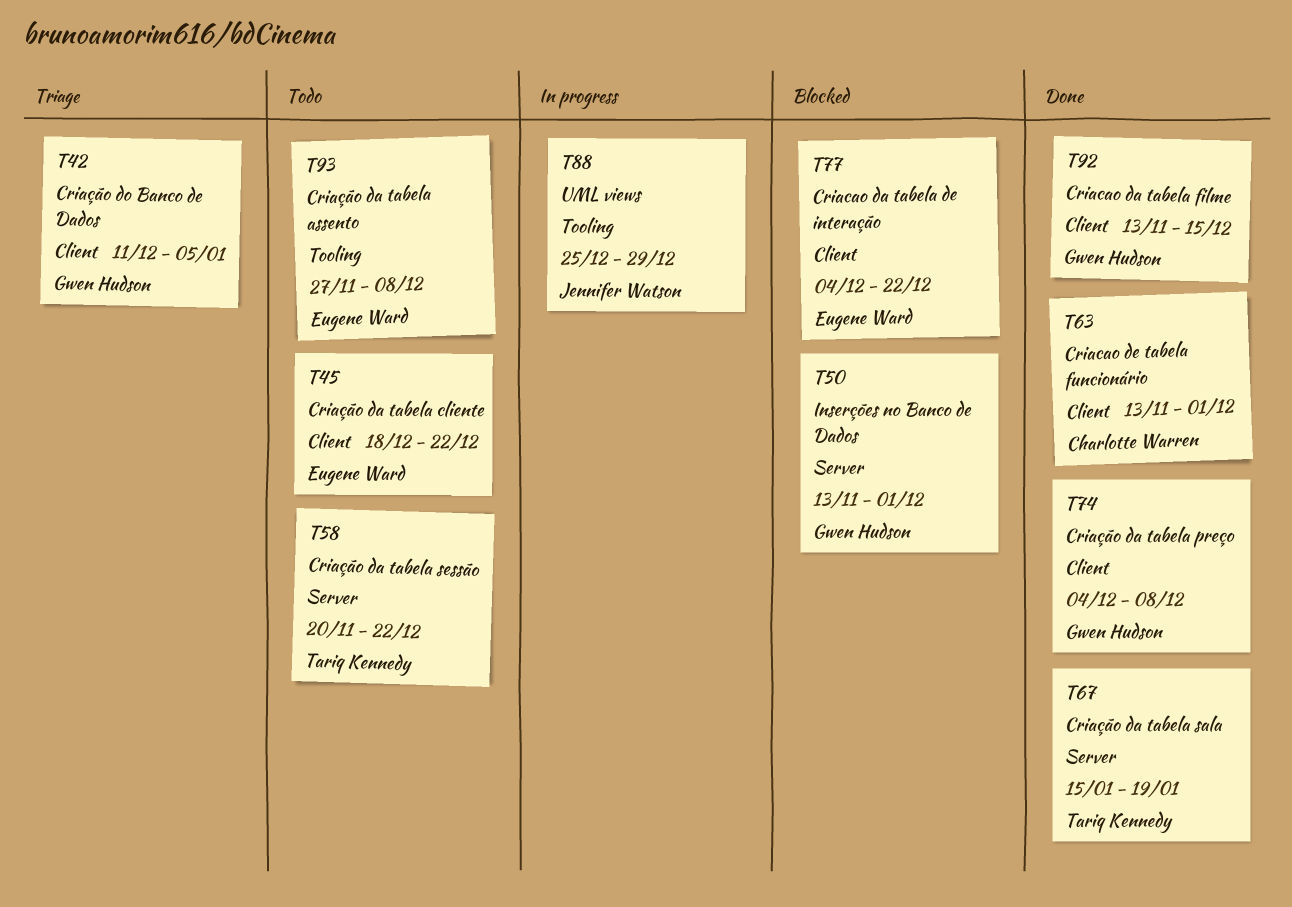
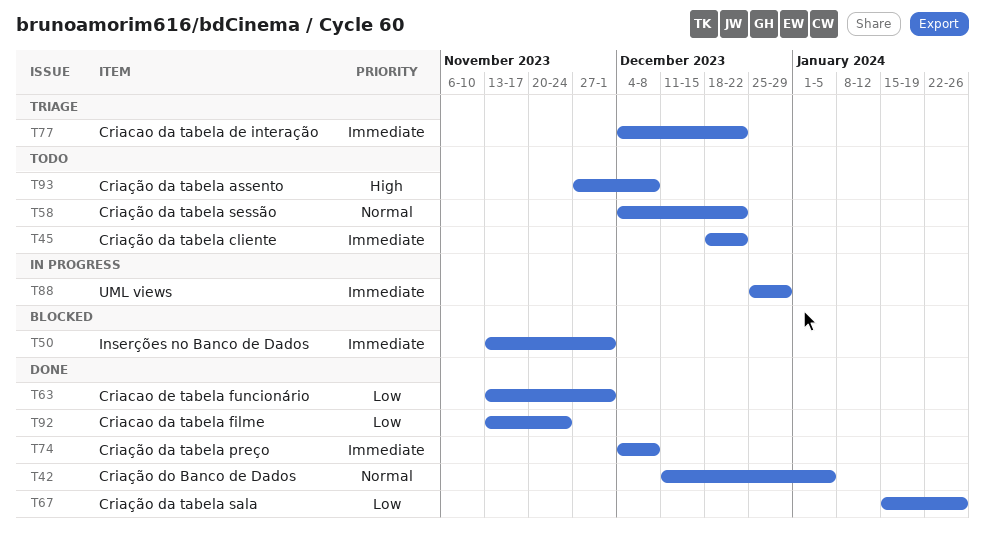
T42, status: Triage -> Done
T58, start: Nov 20 -> Dec 4
T67, due: Jan 19 -> Jan 26
T77, status: Blocked -> Triage
T92, due: Dec 15 -> Nov 24

